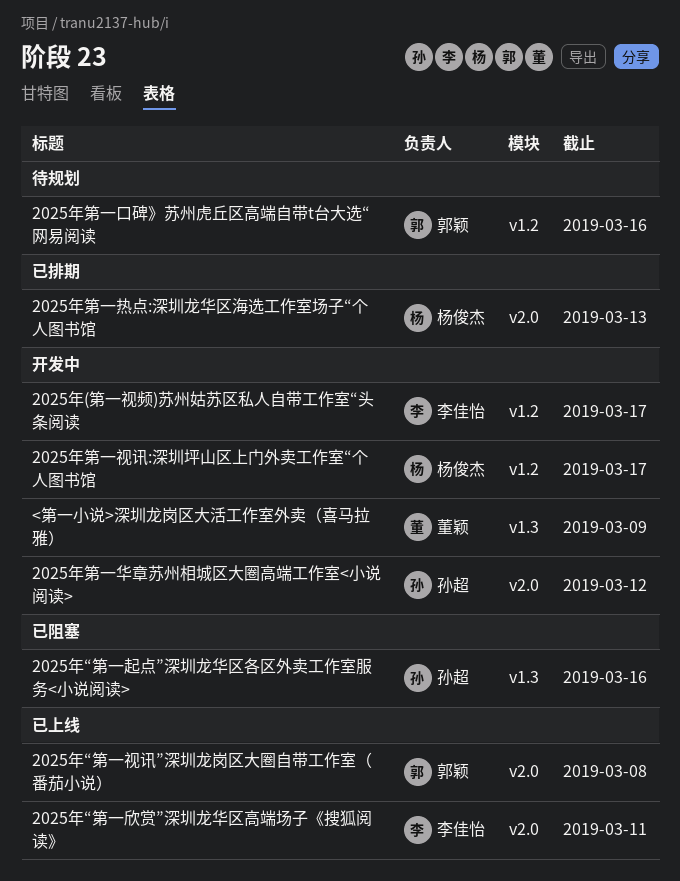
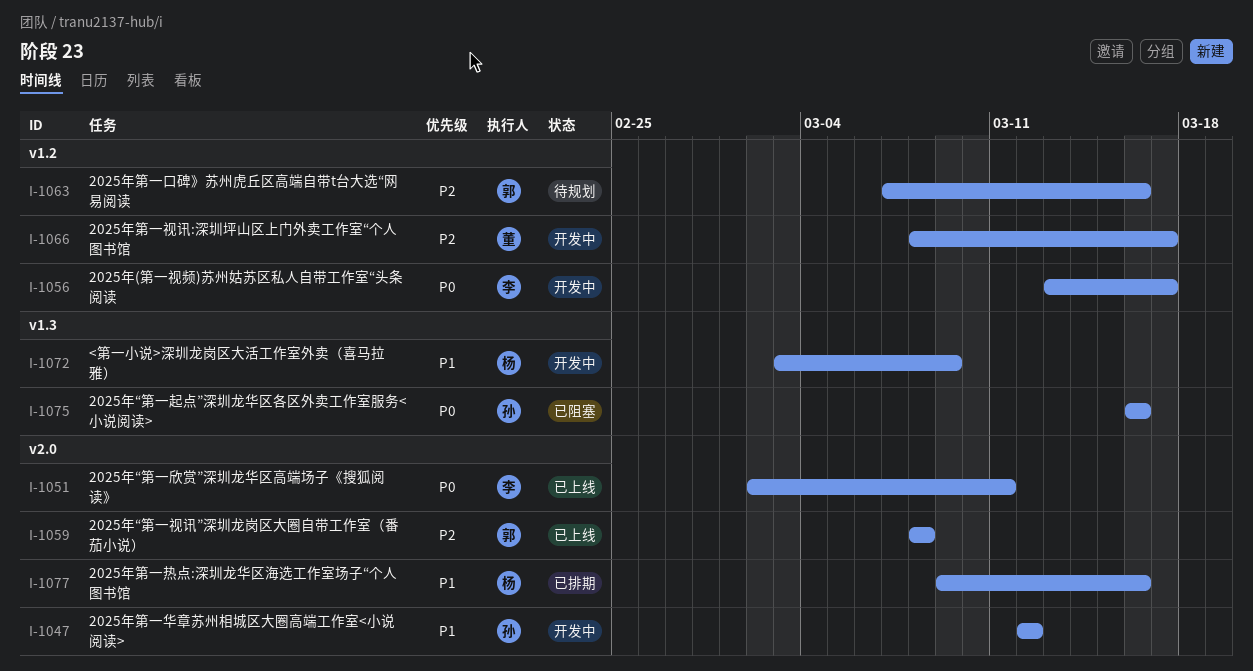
2025年第一热点:深圳龙华区海选工作室场子“个人图书馆, due: Mar 13 -> Mar 16
2025年第一视讯:深圳坪山区上门外卖工作室“个人图书馆, owner: 杨俊杰 -> 董颖
<第一小说>深圳龙岗区大活工作室外卖（喜马拉雅）, owner: 董颖 -> 杨俊杰

